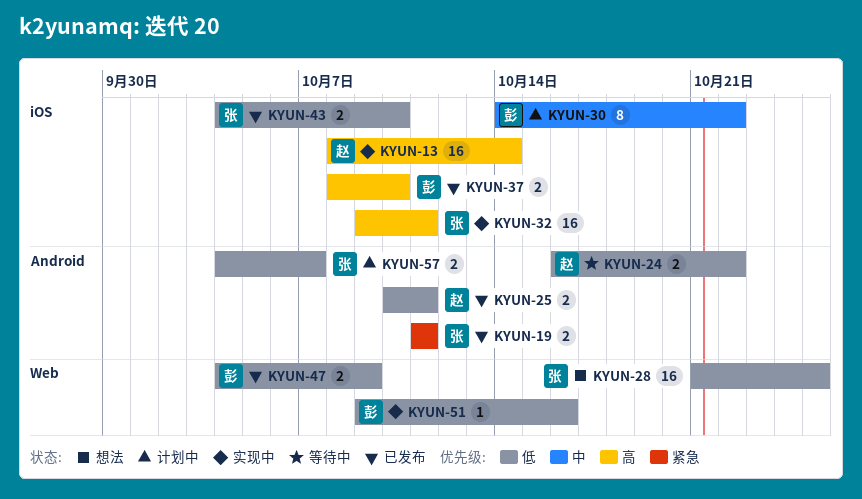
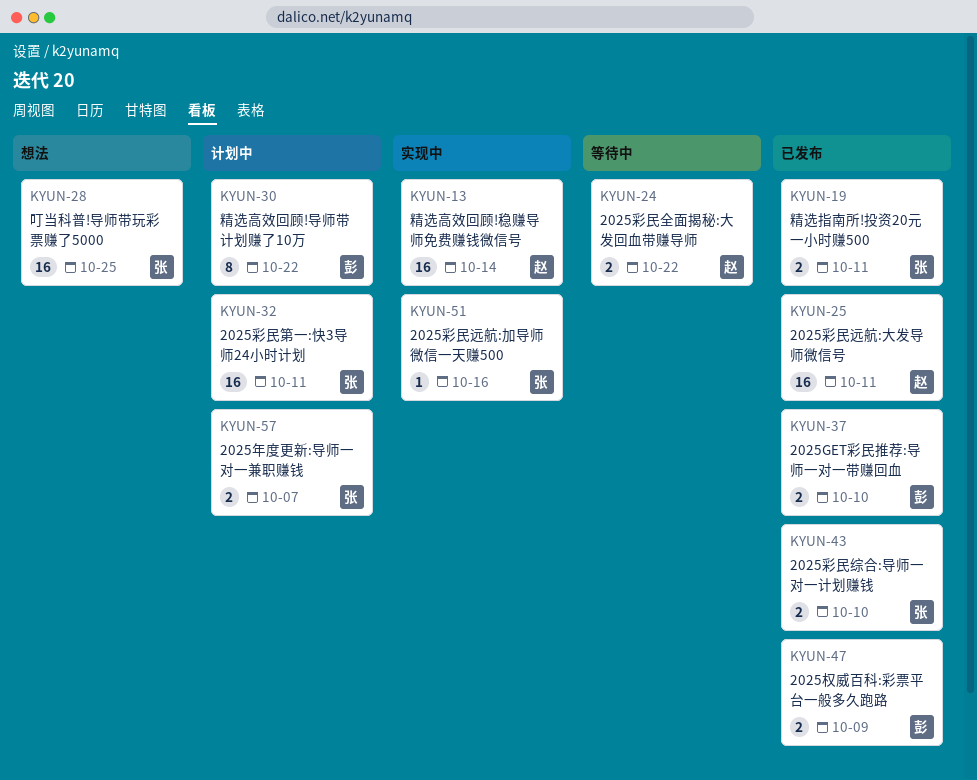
KYUN-25, estimate: 2 -> 16
KYUN-32, status: 实现中 -> 计划中
KYUN-51, owner: 彭 -> 张

